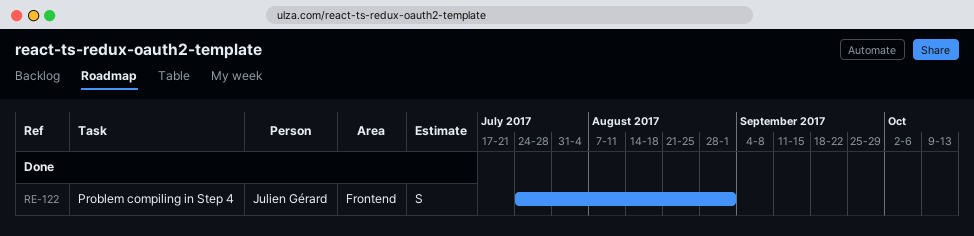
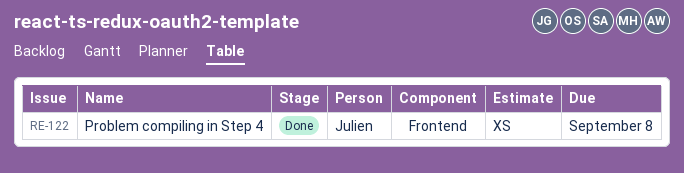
RE-122, estimate: S -> XS
RE-122, due: Sep 1 -> Sep 8

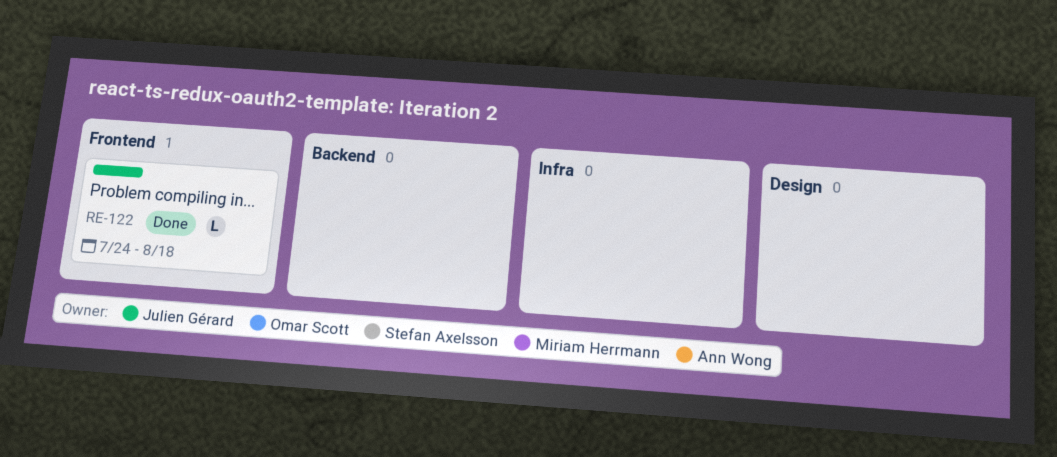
RE-122, estimate: XS -> L
RE-122, due: Sep 8 -> Aug 18

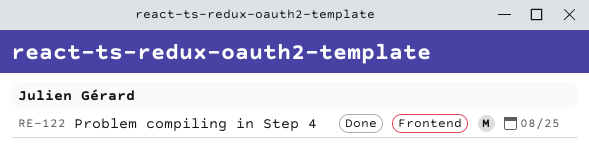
RE-122, estimate: L -> M
RE-122, due: Aug 18 -> Aug 25

